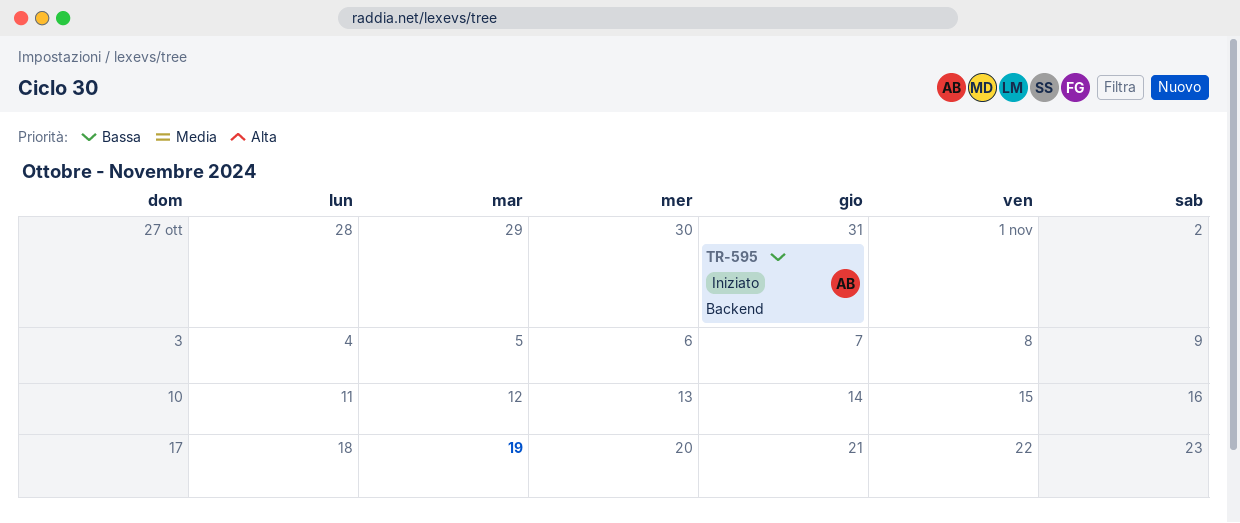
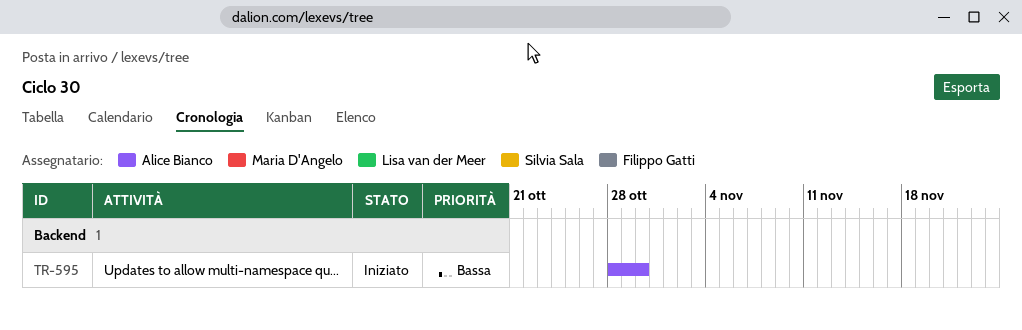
TR-595, due: Oct 31 -> Oct 30

